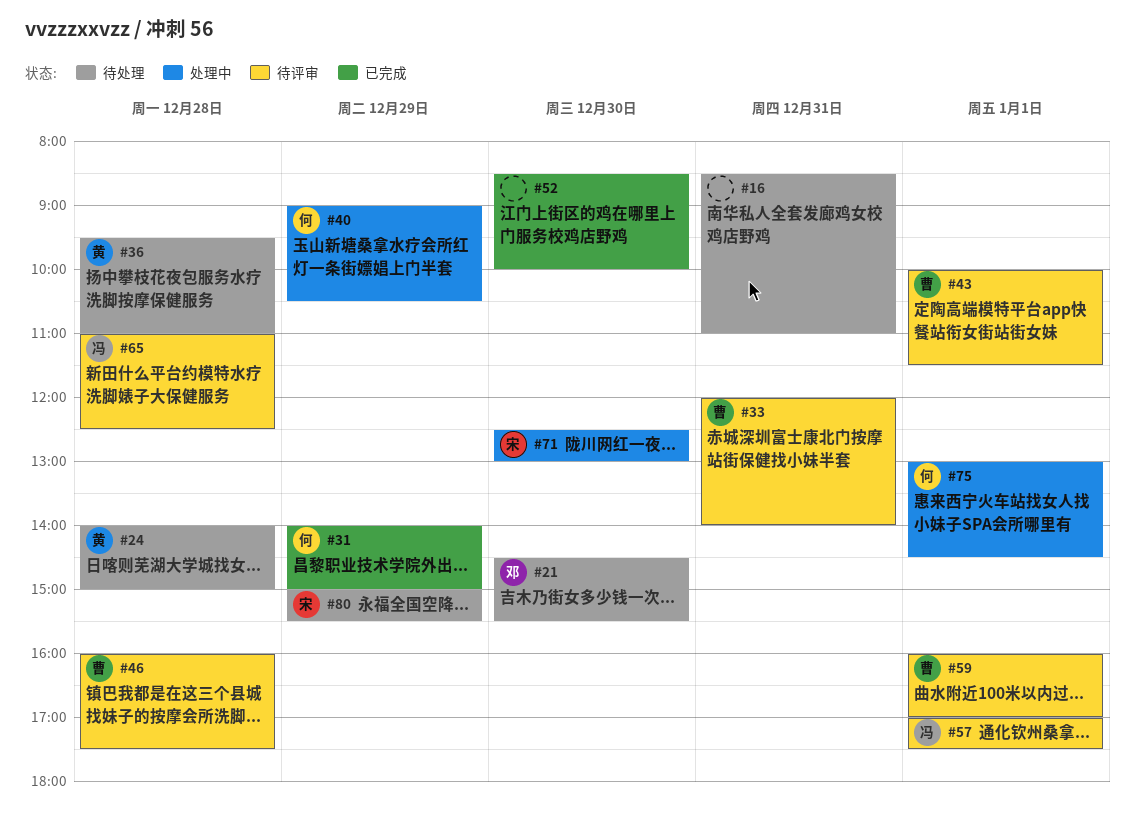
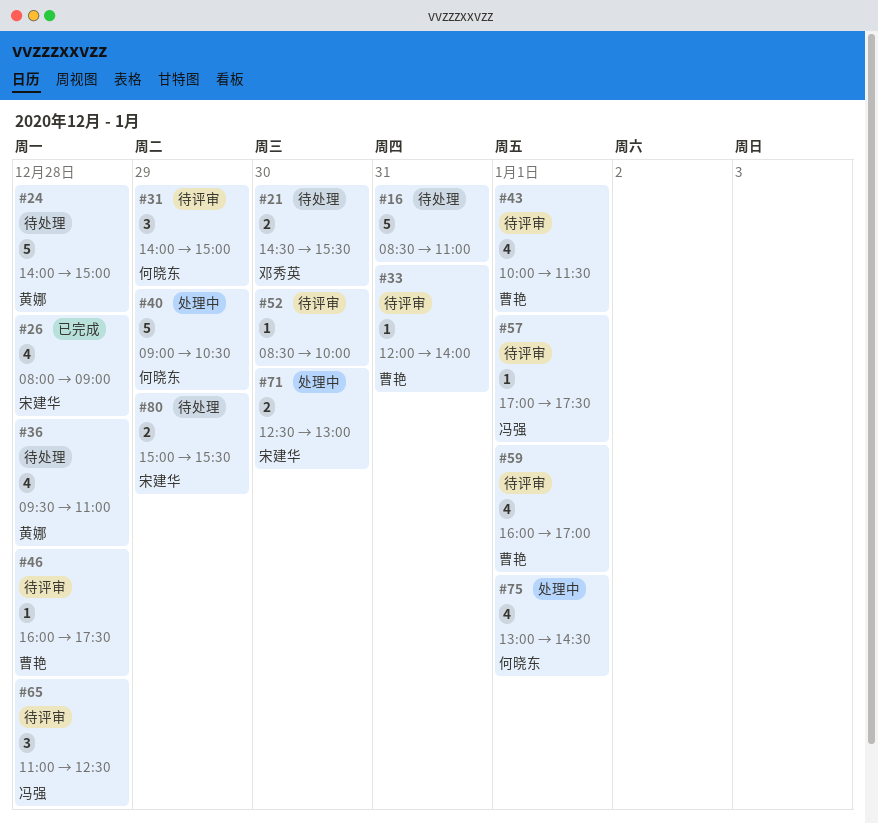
#26: none -> present
#31, status: 已完成 -> 待评审
#52, status: 已完成 -> 待评审

